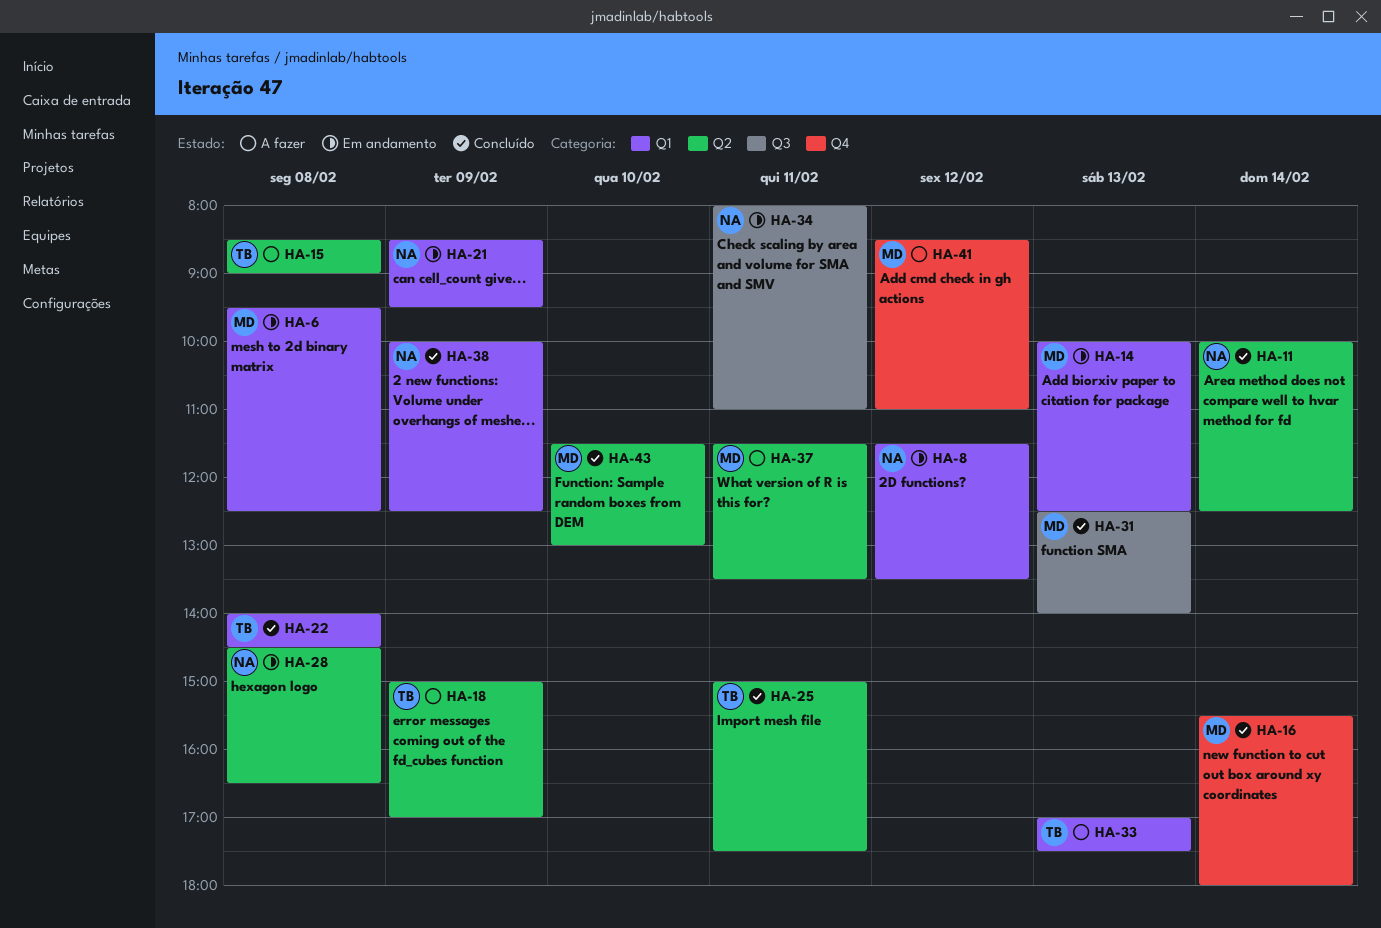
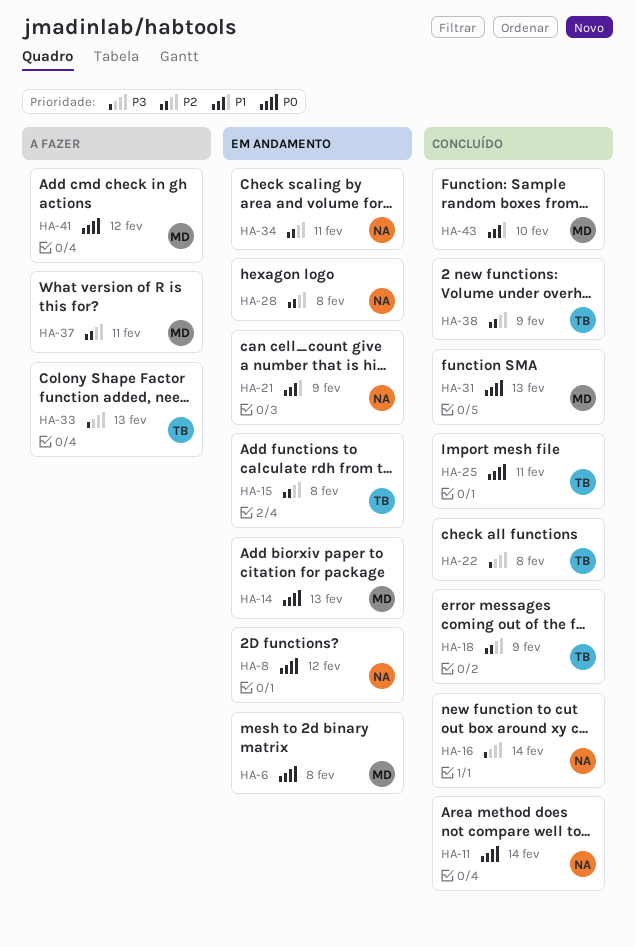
HA-15, status: A fazer -> Em andamento
HA-16, owner: MD -> NA
HA-18, status: A fazer -> Concluído
HA-38, owner: NA -> TB

